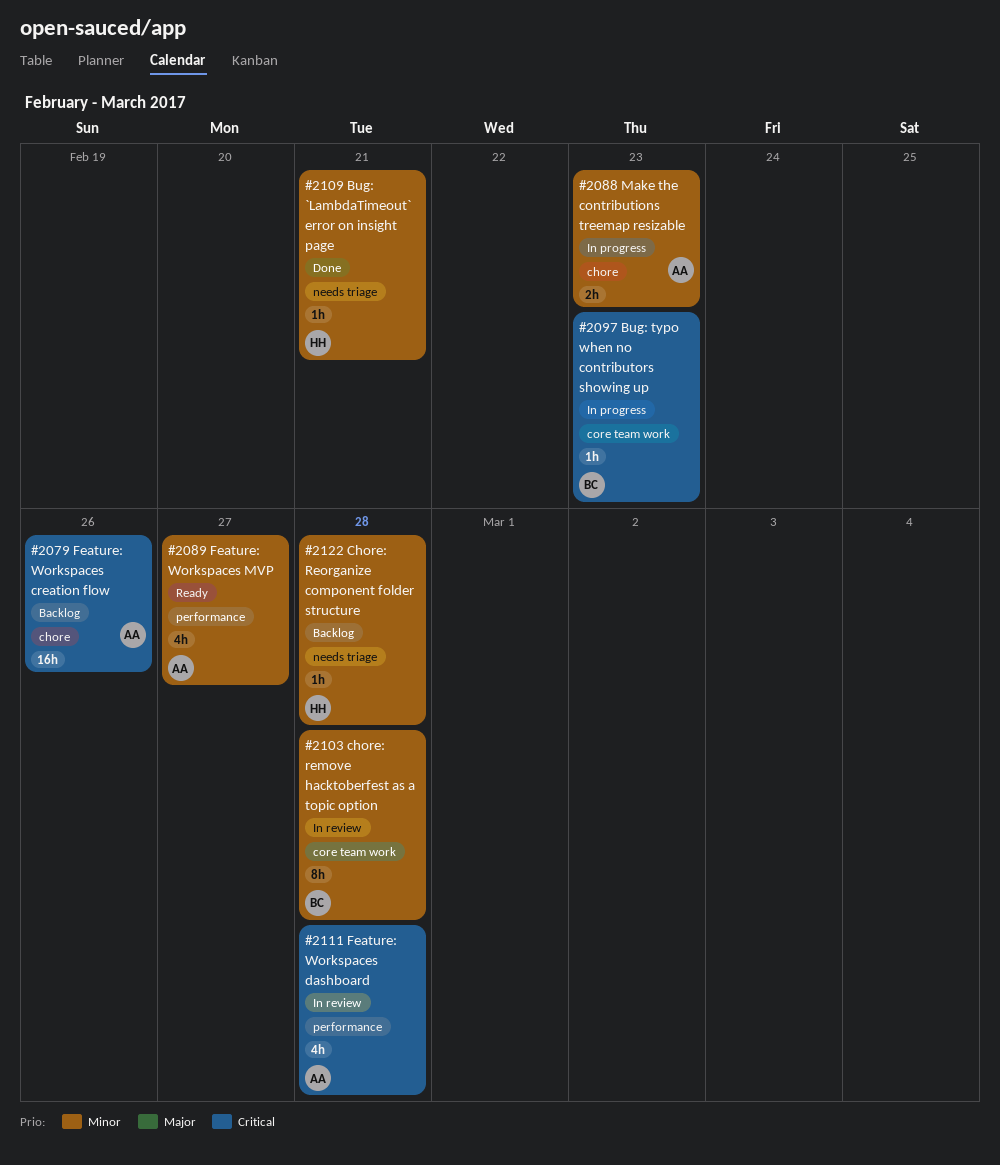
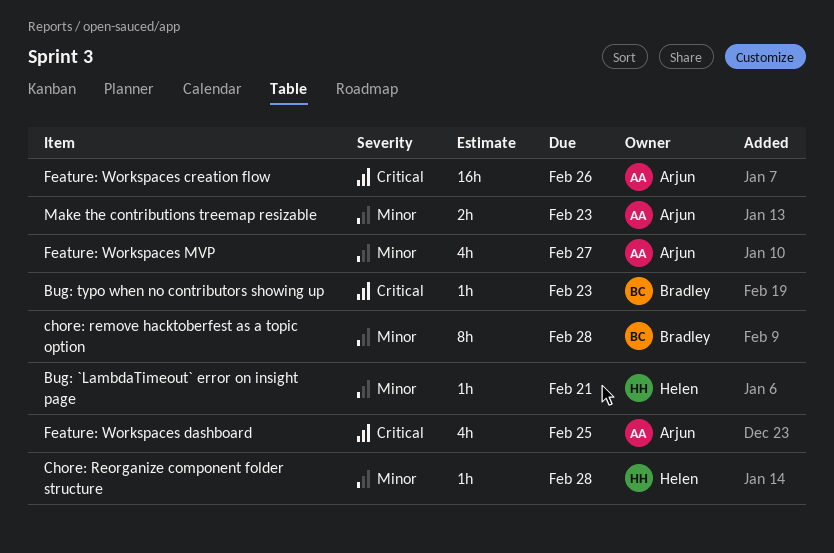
Feature: Workspaces dashboard, due: Feb 28 -> Feb 25

